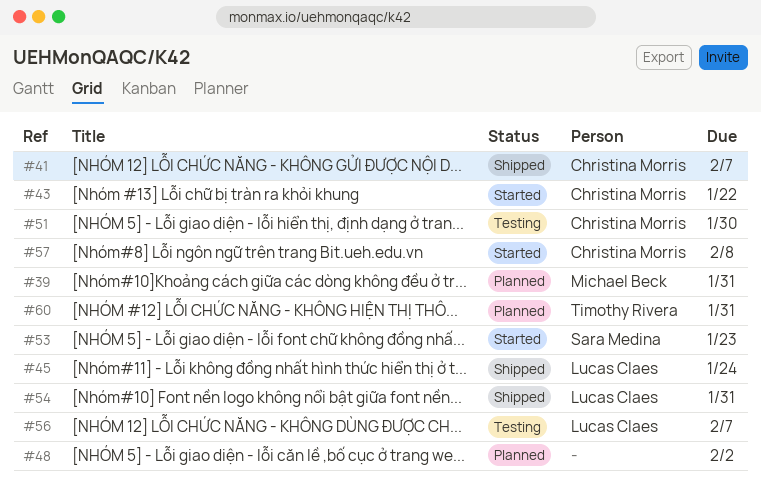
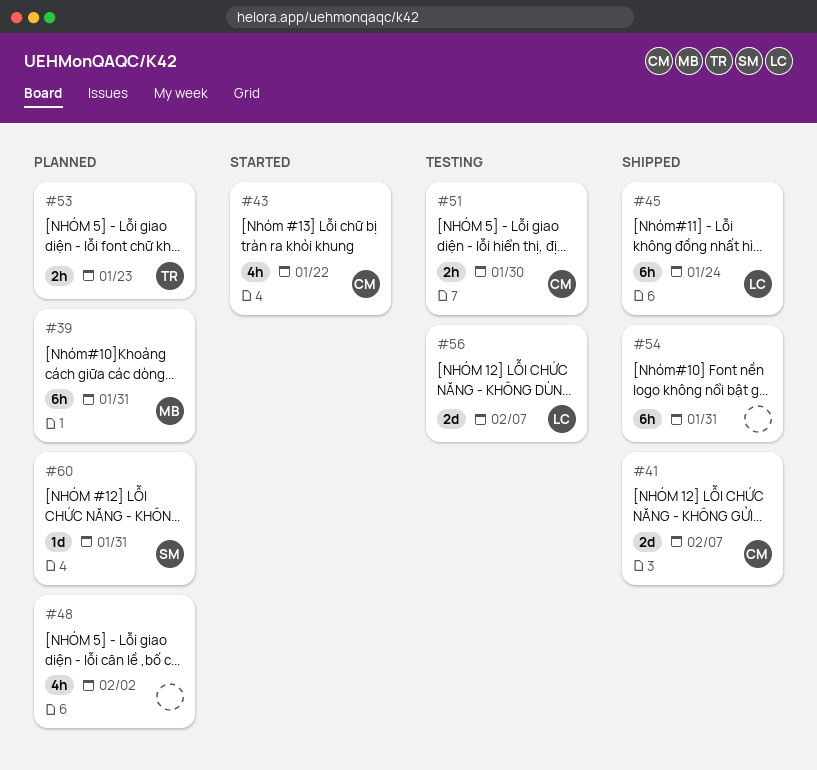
#53, status: Started -> Planned
#53, owner: Sara Medina -> Timothy Rivera
#54, owner: Lucas Claes -> none
#57: present -> none
#60, owner: Timothy Rivera -> Sara Medina

